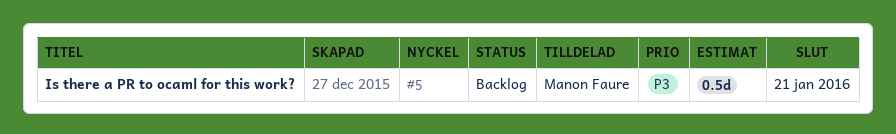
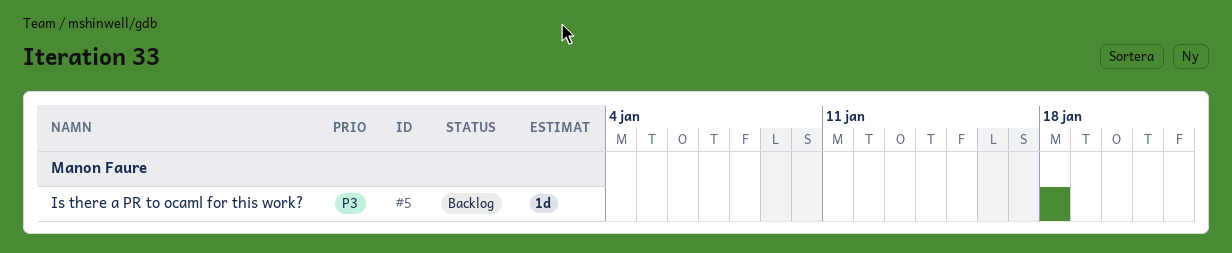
#5, estimate: 0.5d -> 1d
#5, due: Jan 21 -> Jan 18

